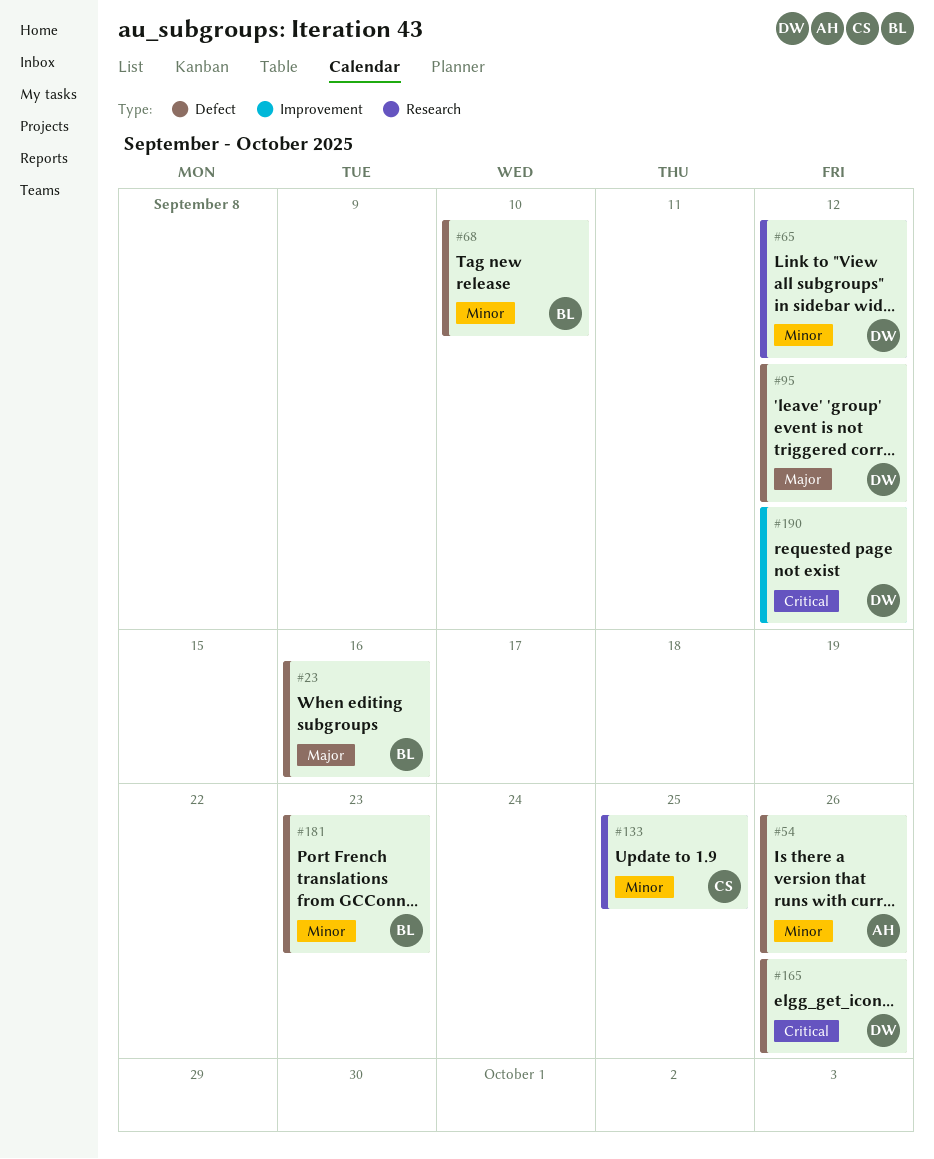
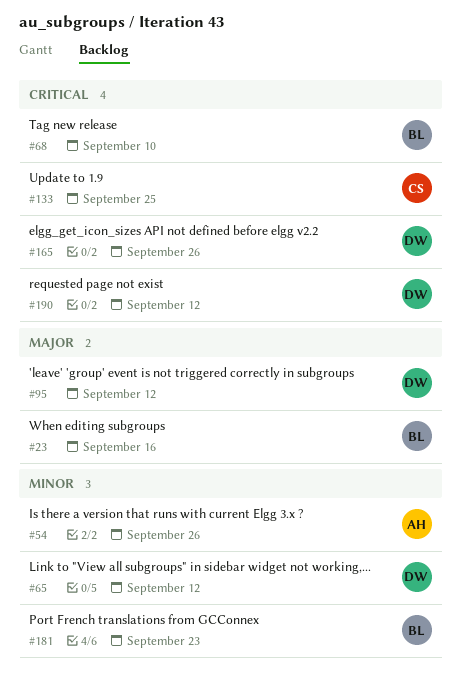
#68, priority: Minor -> Critical
#133, priority: Minor -> Critical

